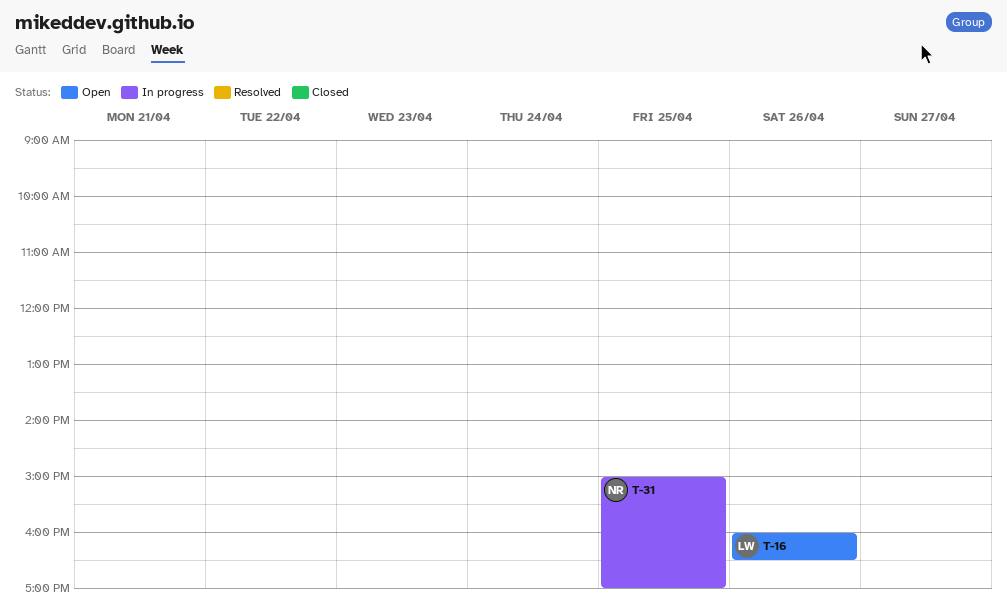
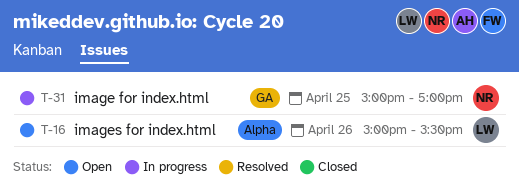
T-16, begins: 16:00 -> 15:00
T-16, ends: 16:30 -> 15:30

